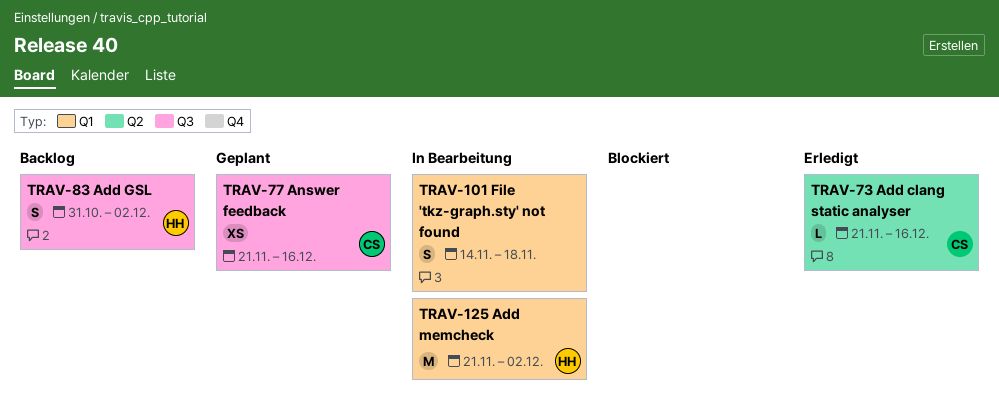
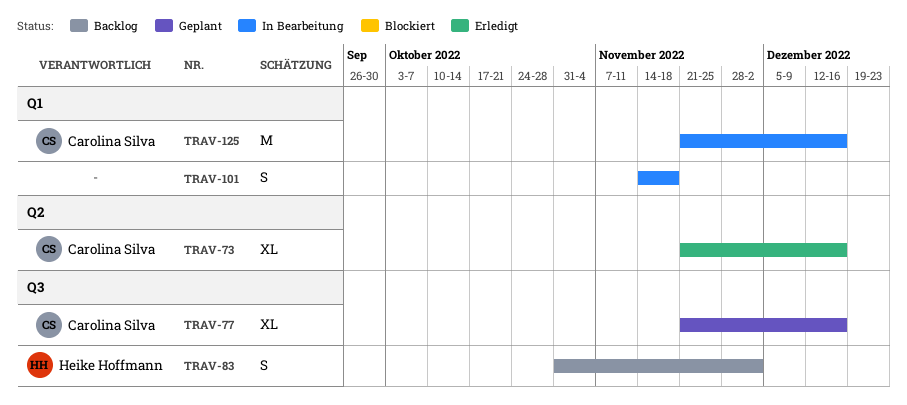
TRAV-73, estimate: L -> XL
TRAV-77, estimate: XS -> XL
TRAV-125, owner: Heike Hoffmann -> Carolina Silva
TRAV-125, due: Dec 2 -> Dec 16

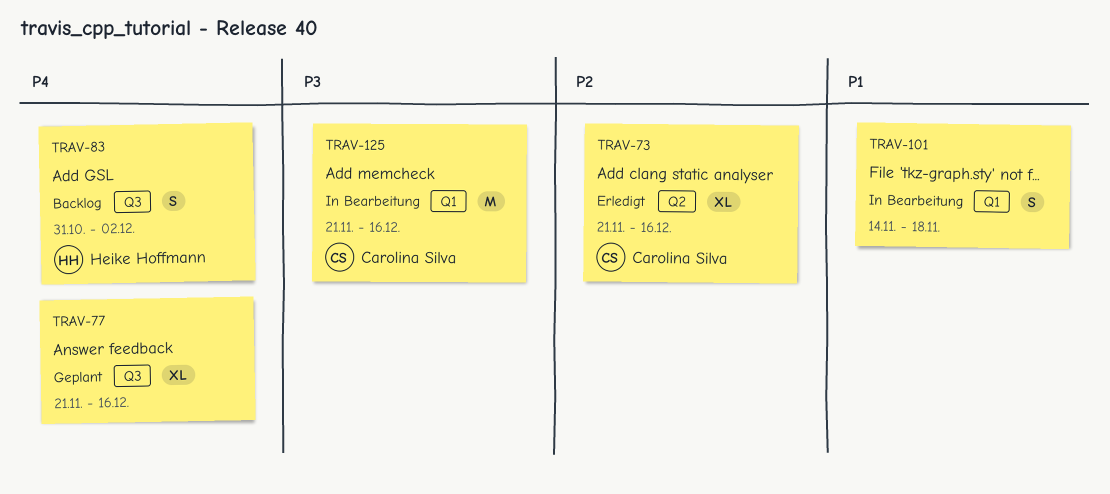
TRAV-77, owner: Carolina Silva -> none

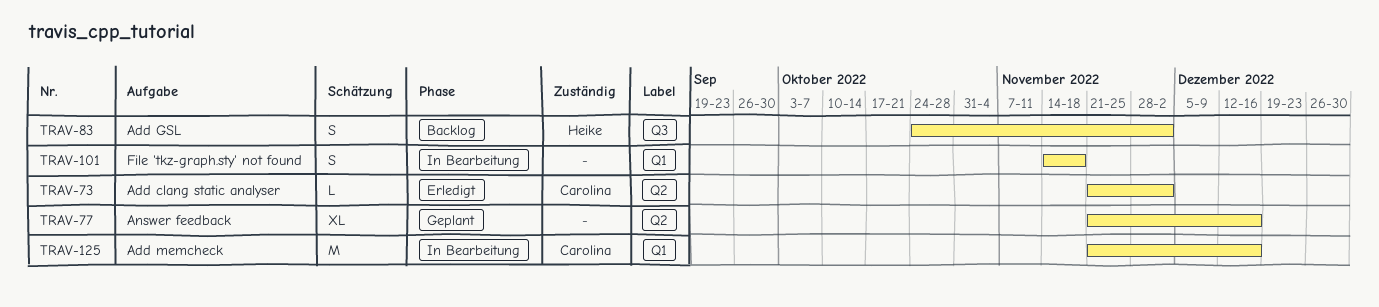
TRAV-73, estimate: XL -> L
TRAV-73, due: Dec 16 -> Dec 2
TRAV-77, label: Q3 -> Q2
TRAV-83, start: Oct 31 -> Oct 24

